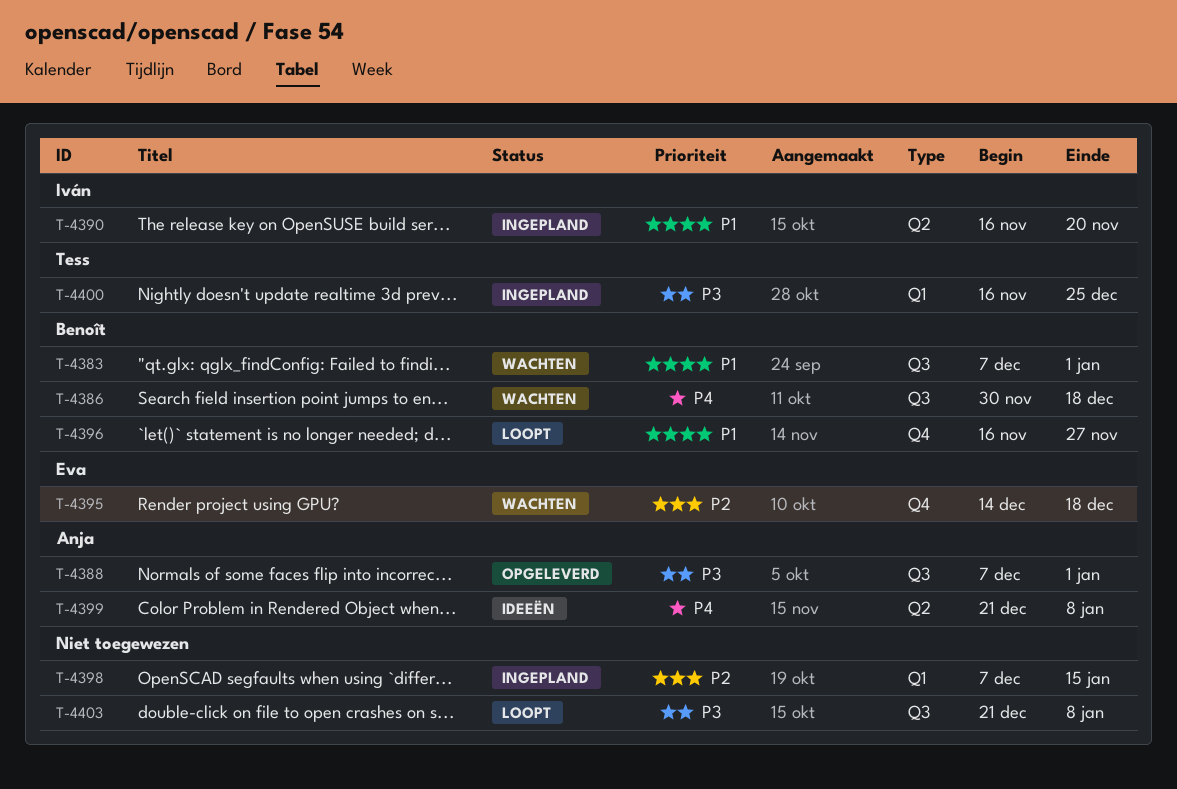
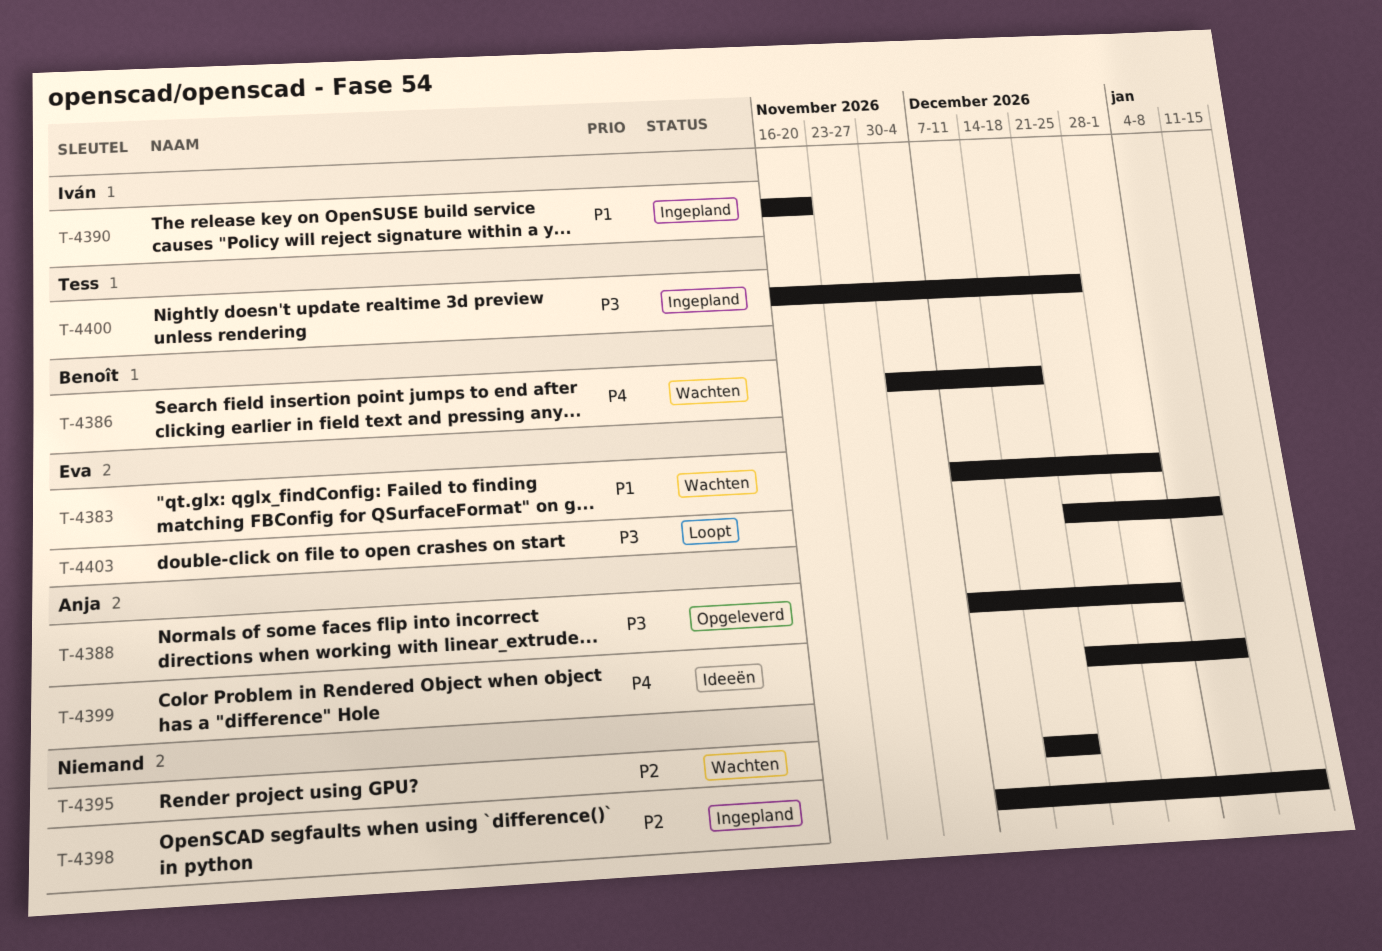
T-4383, owner: Benoît -> Eva
T-4395, owner: Eva -> none
T-4396: present -> none
T-4403, owner: none -> Eva

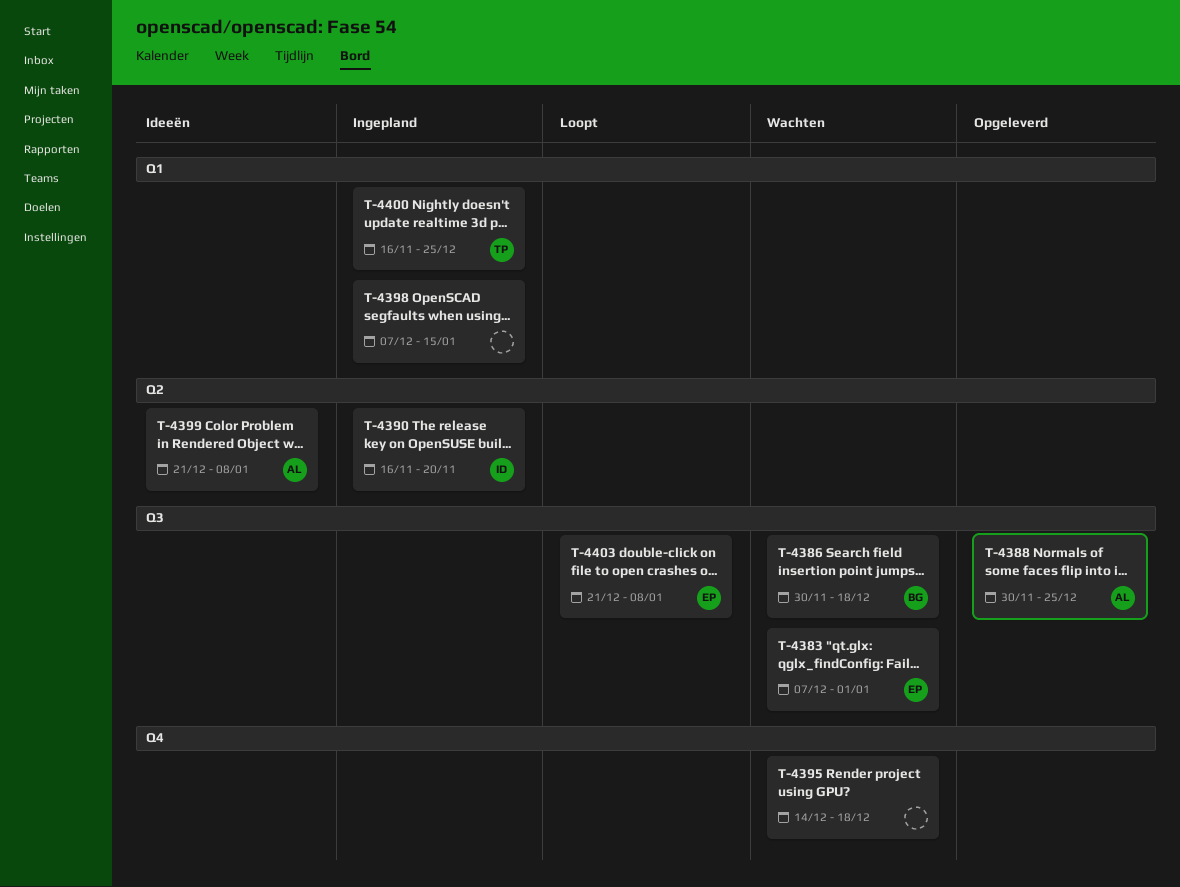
T-4388, start: Dec 7 -> Nov 30
T-4388, due: Jan 1 -> Dec 25

